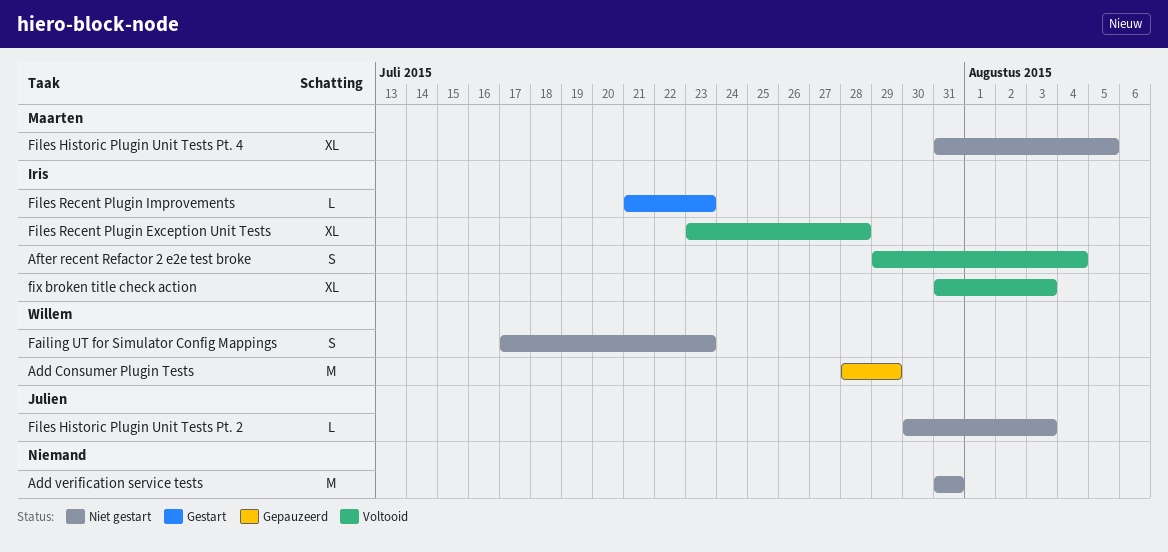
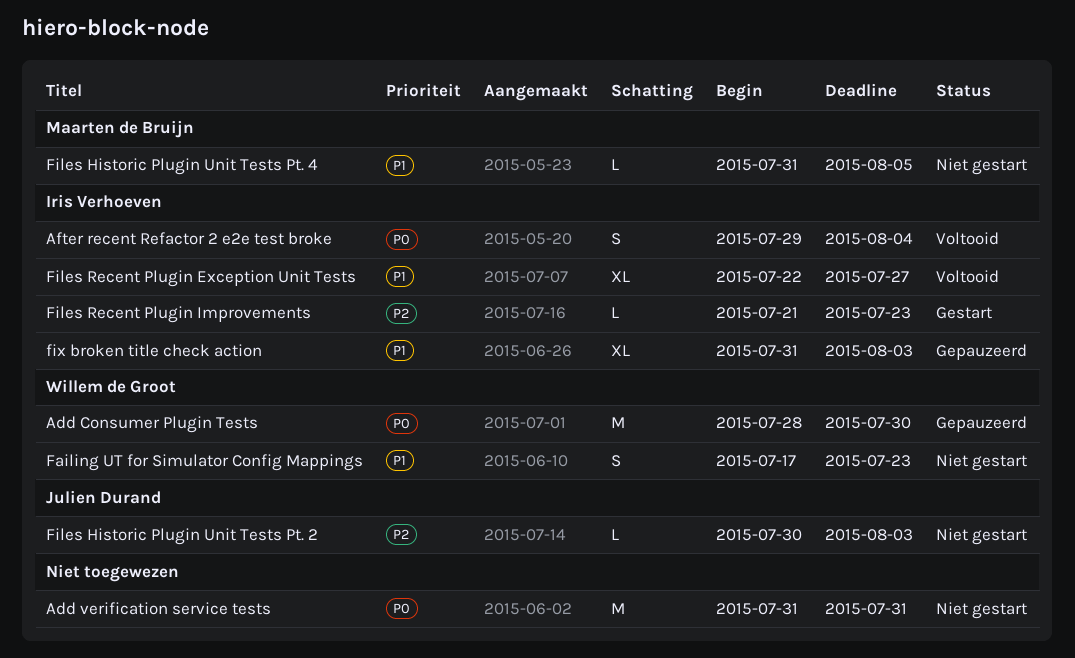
Add Consumer Plugin Tests, due: Jul 29 -> Jul 30
Files Historic Plugin Unit Tests Pt. 4, estimate: XL -> L
Files Recent Plugin Exception Unit Tests, start: Jul 23 -> Jul 22
Files Recent Plugin Exception Unit Tests, due: Jul 28 -> Jul 27
fix broken title check action, status: Voltooid -> Gepauzeerd

